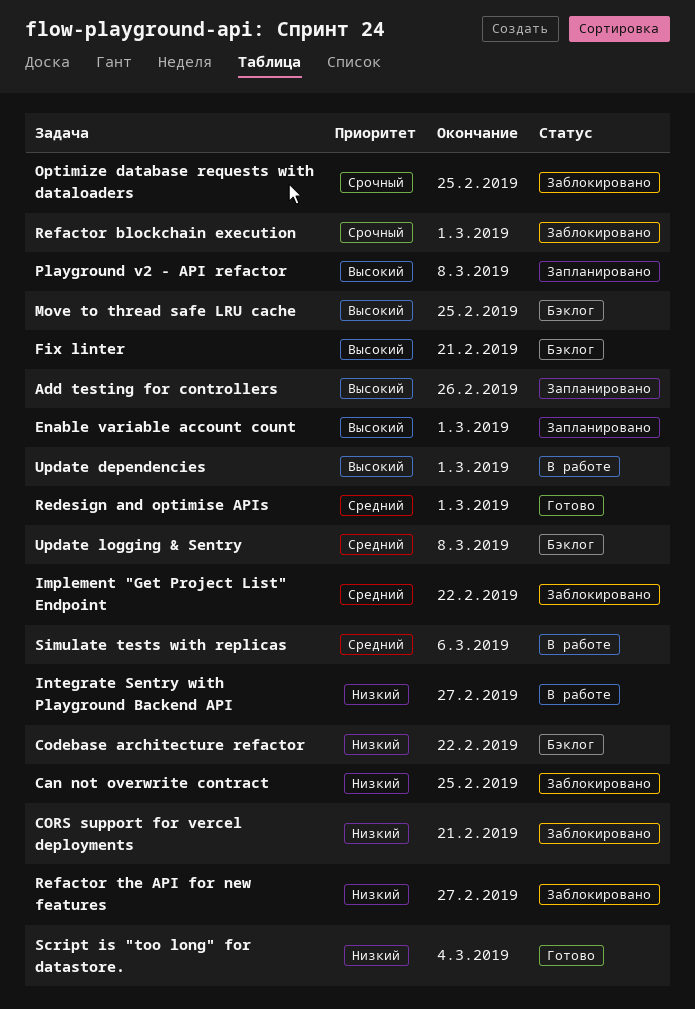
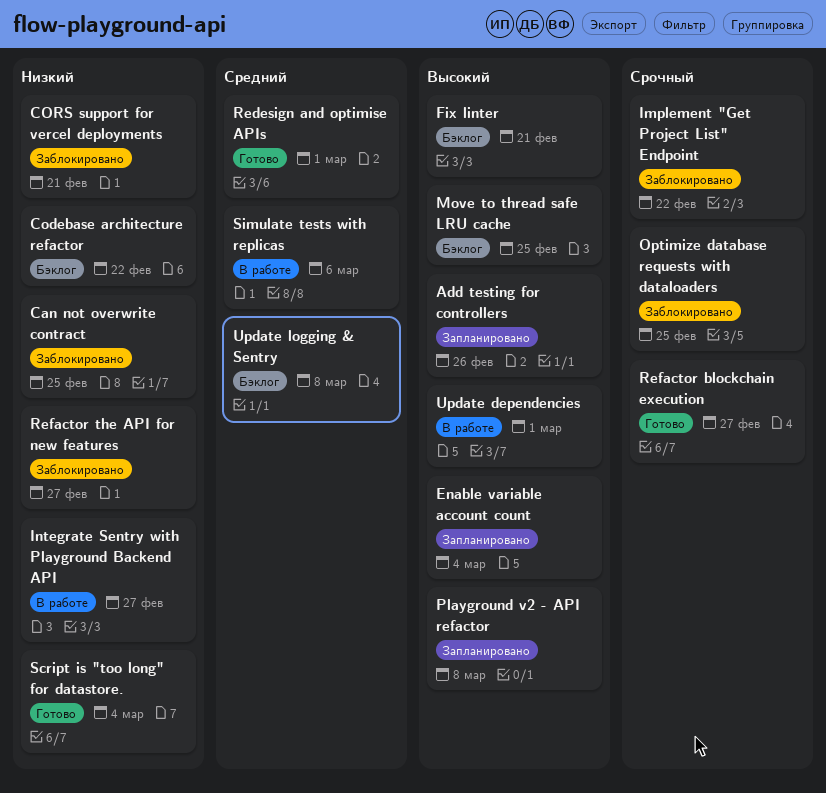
Enable variable account count, due: Mar 1 -> Mar 4
Implement "Get Project List" Endpoint, priority: Средний -> Срочный
Refactor blockchain execution, status: Заблокировано -> Готово
Refactor blockchain execution, due: Mar 1 -> Feb 27

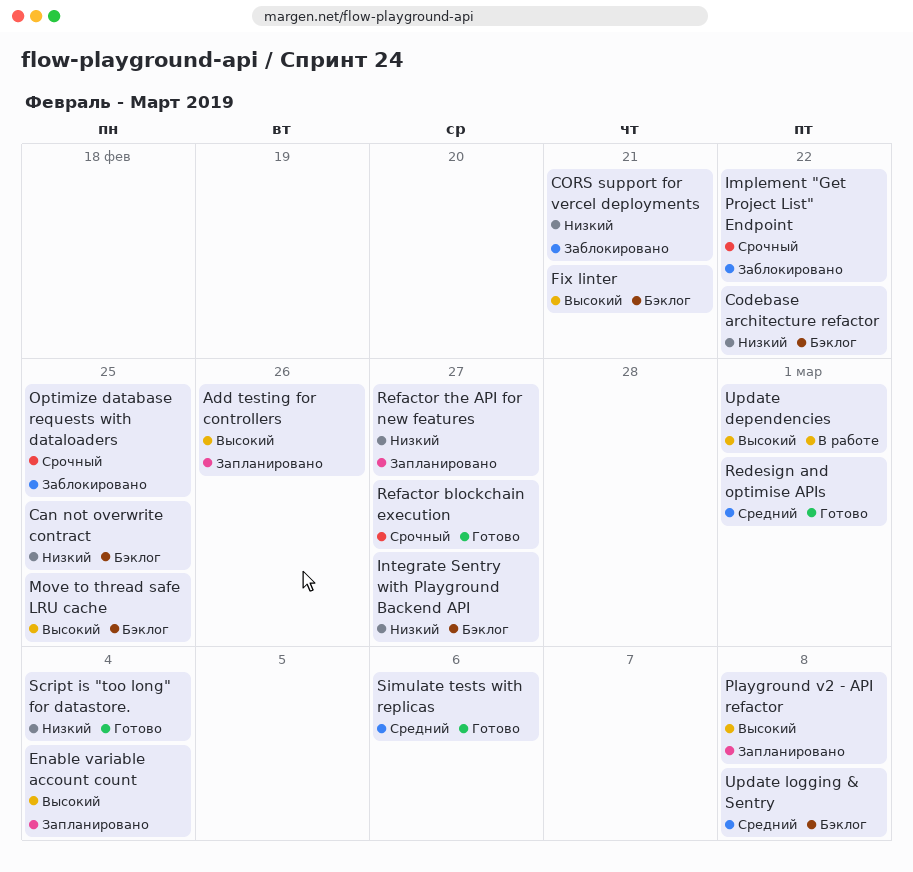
Can not overwrite contract, status: Заблокировано -> Бэклог
Integrate Sentry with Playground Backend API, status: В работе -> Бэклог
Refactor the API for new features, status: Заблокировано -> Запланировано
Simulate tests with replicas, status: В работе -> Готово

